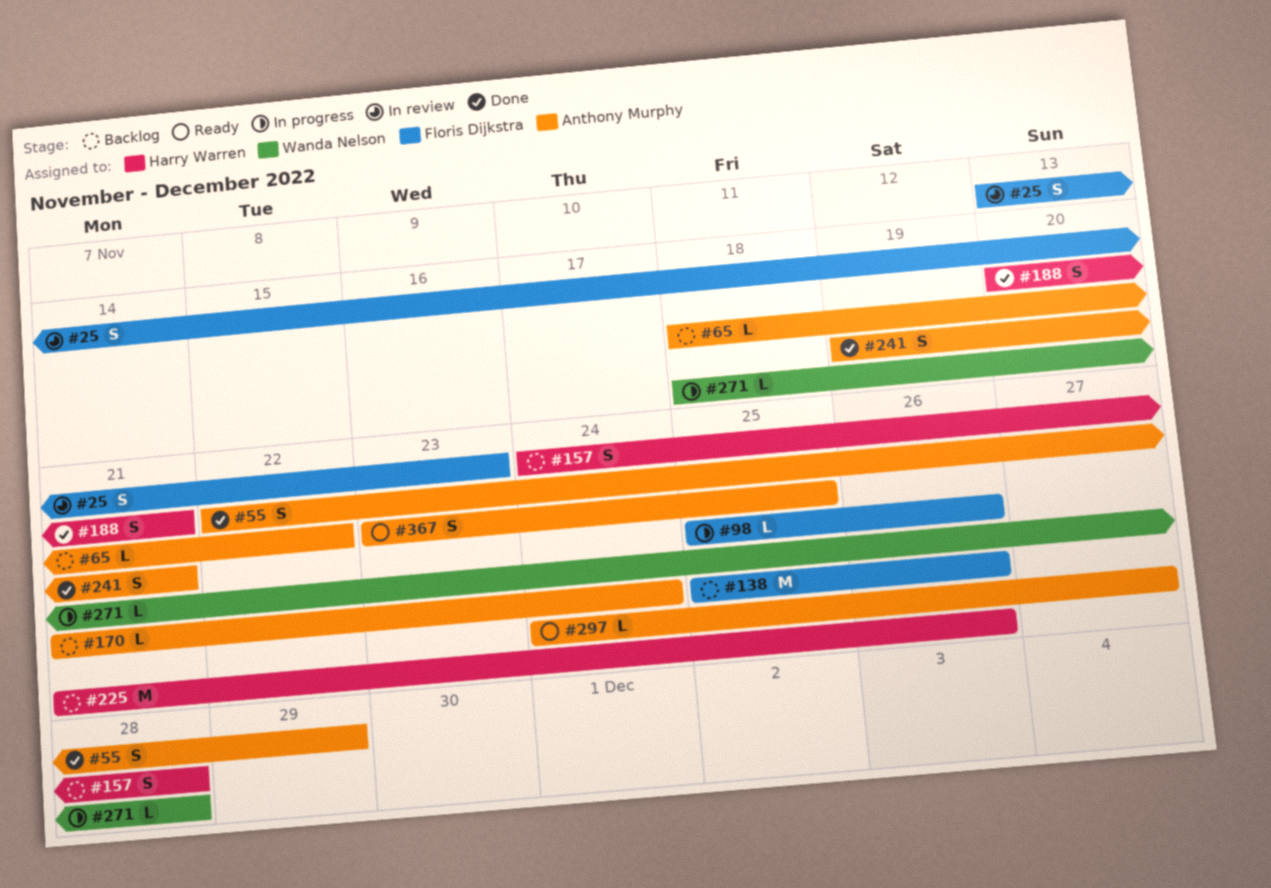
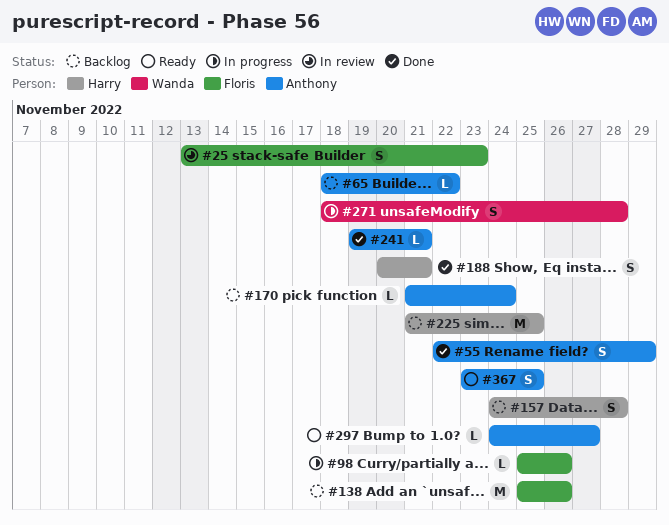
#225, due: Nov 26 -> Nov 25
#241, estimate: S -> L
#271, estimate: L -> S

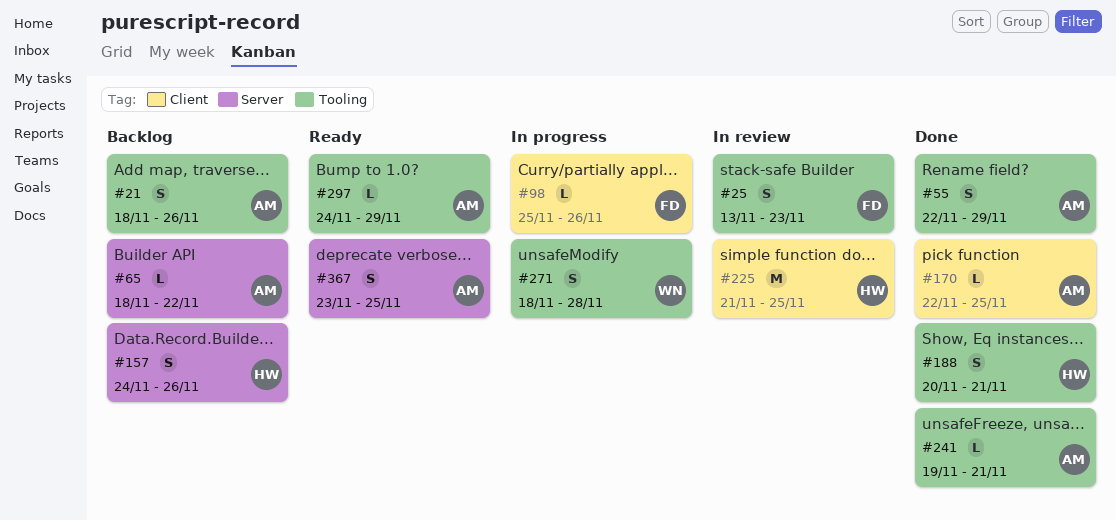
#21: none -> present
#138: present -> none
#157, due: Nov 28 -> Nov 26
#170, status: Backlog -> Done
#170, start: Nov 21 -> Nov 22
#170, due: Nov 24 -> Nov 25
#225, status: Backlog -> In review
#297, due: Nov 27 -> Nov 29

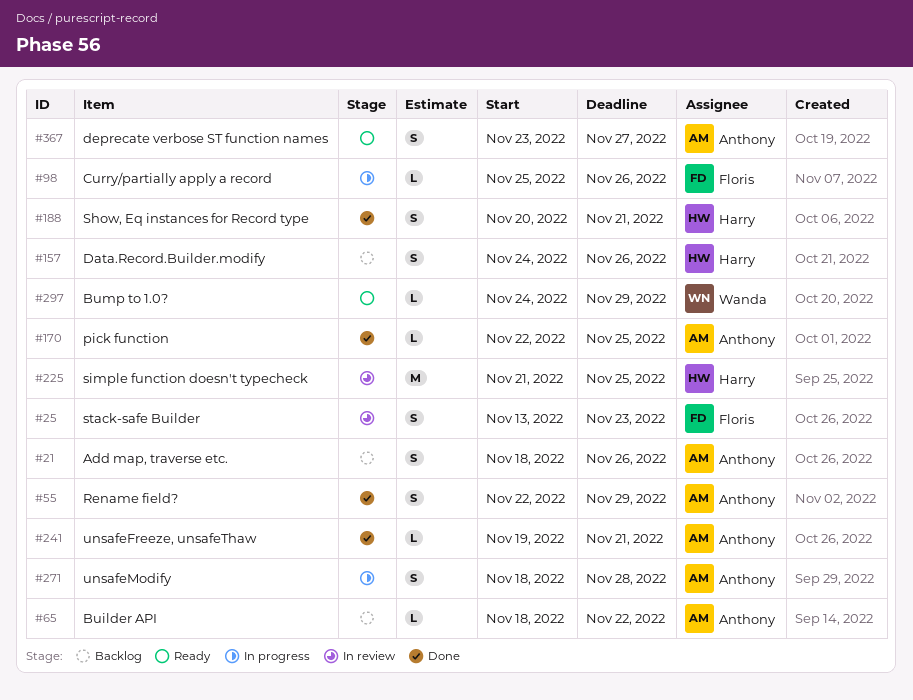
#271, owner: Wanda -> Anthony
#297, owner: Anthony -> Wanda
#367, due: Nov 25 -> Nov 27

